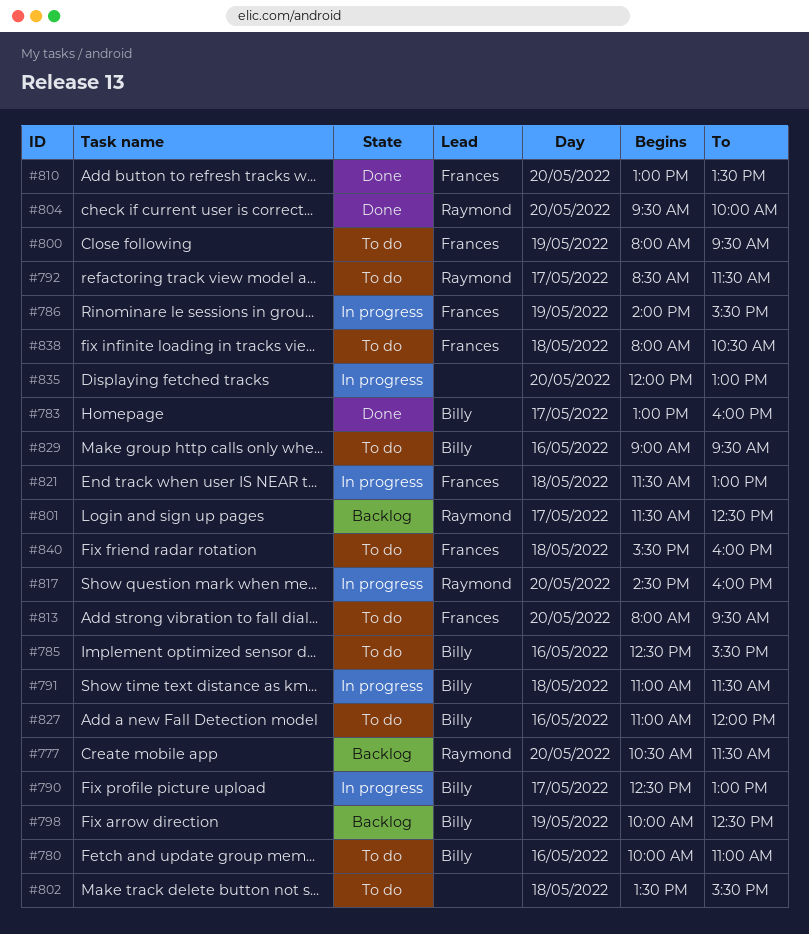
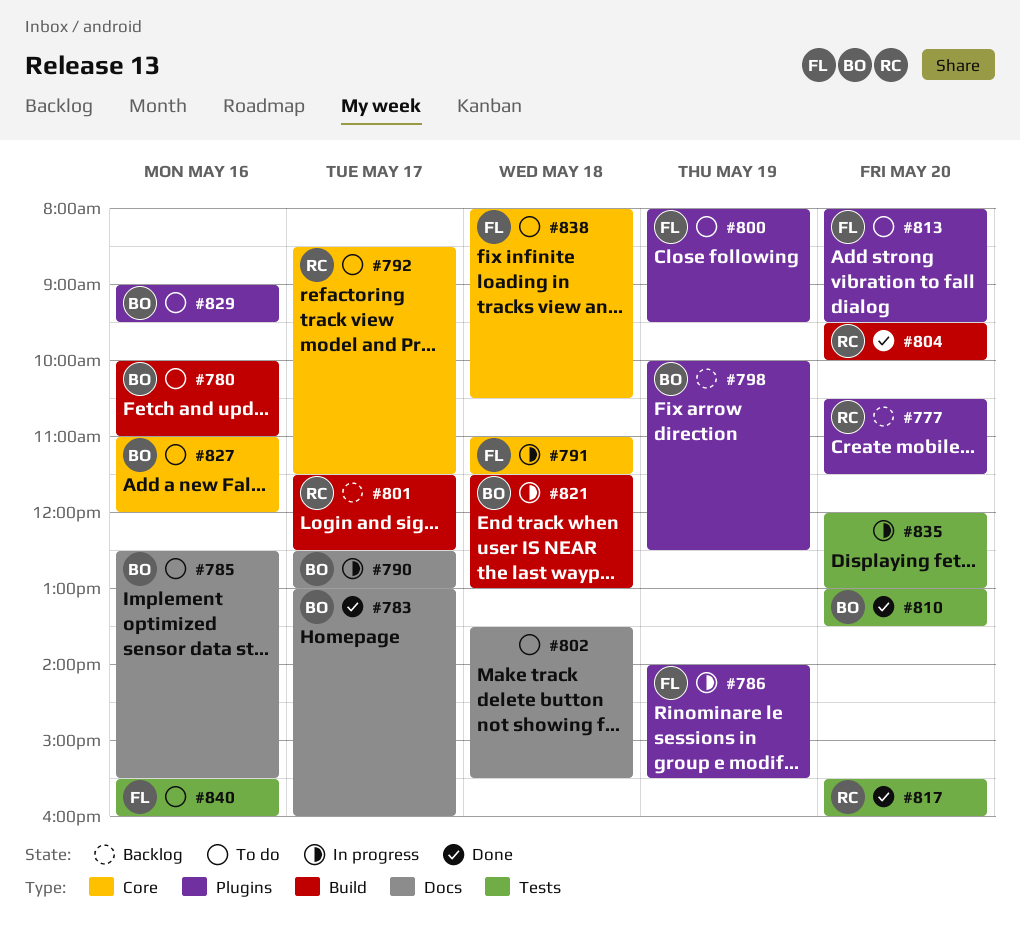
#791, owner: Billy -> Frances
#810, owner: Frances -> Billy
#817, status: In progress -> Done
#817, begins: 14:30 -> 15:30
#821, owner: Frances -> Billy
#840, day: May 18 -> May 16

